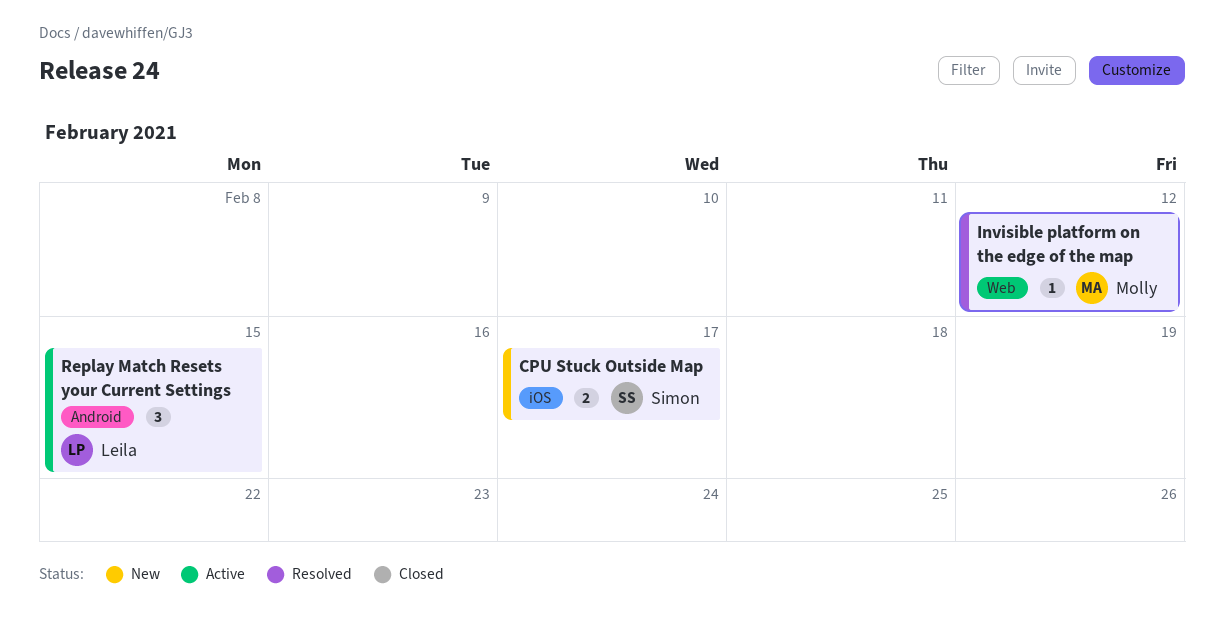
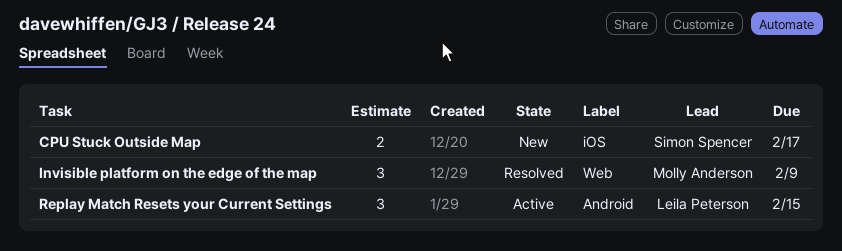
Invisible platform on the edge of the map, estimate: 1 -> 3
Invisible platform on the edge of the map, due: Feb 12 -> Feb 9

